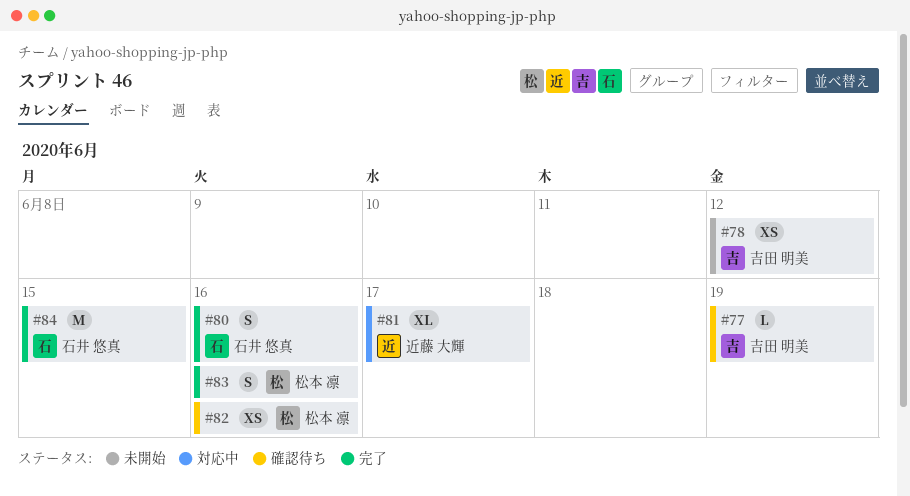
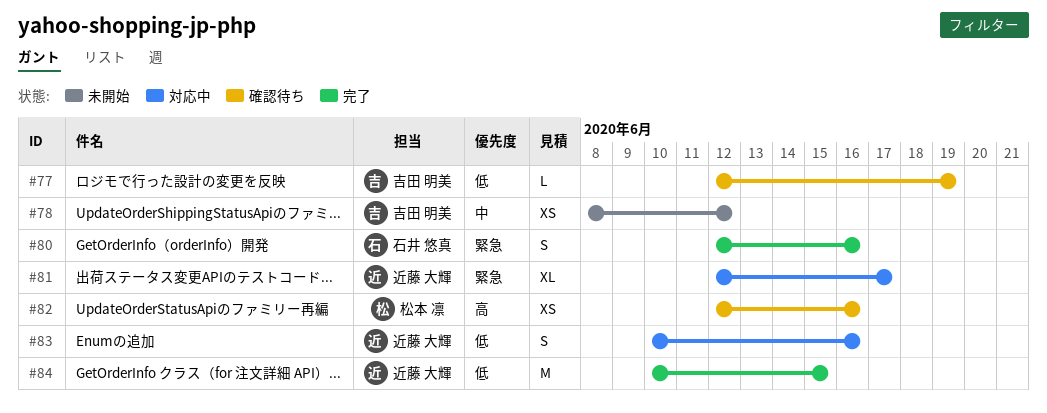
#83, status: 完了 -> 対応中
#83, owner: 松本 凛 -> 近藤 大輝
#84, owner: 石井 悠真 -> 近藤 大輝

